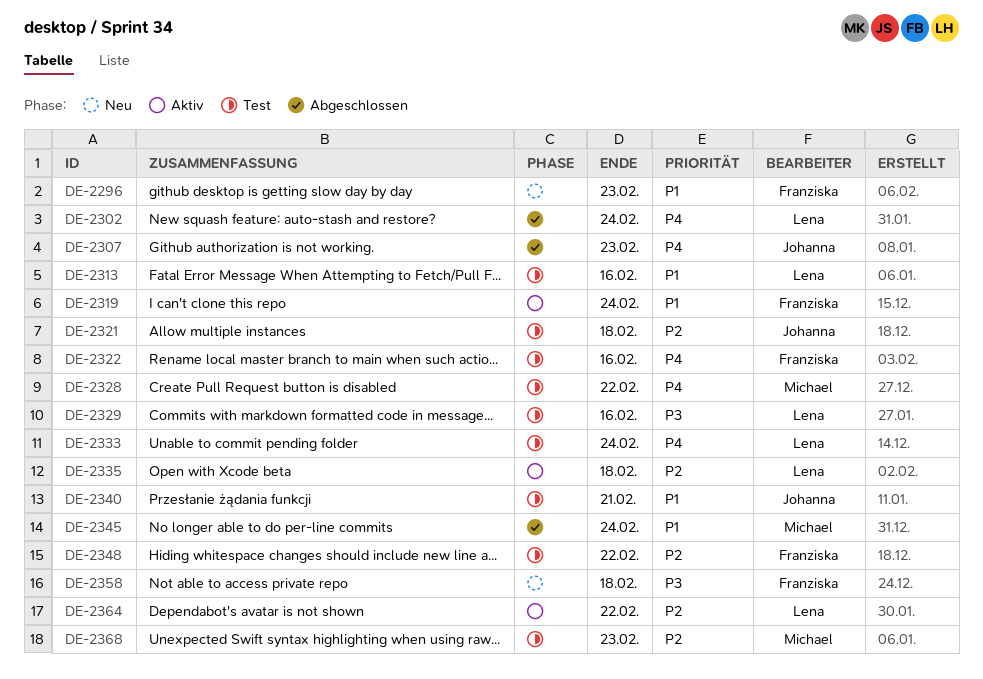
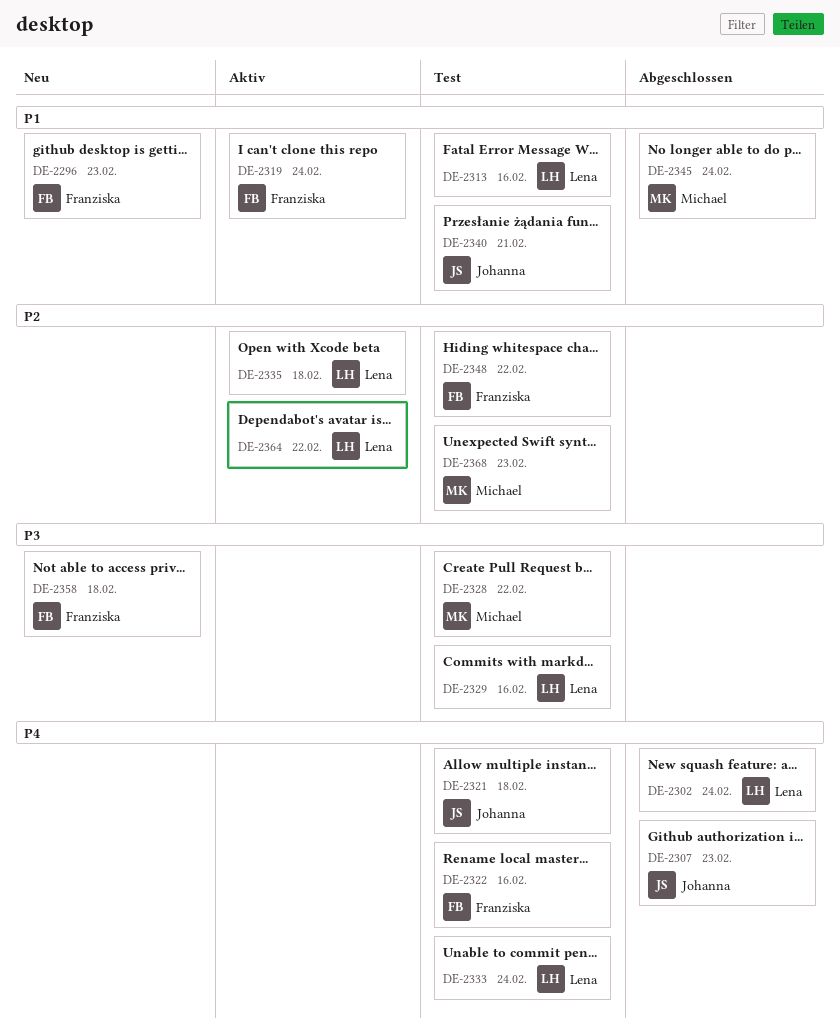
DE-2321, priority: P2 -> P4
DE-2328, priority: P4 -> P3

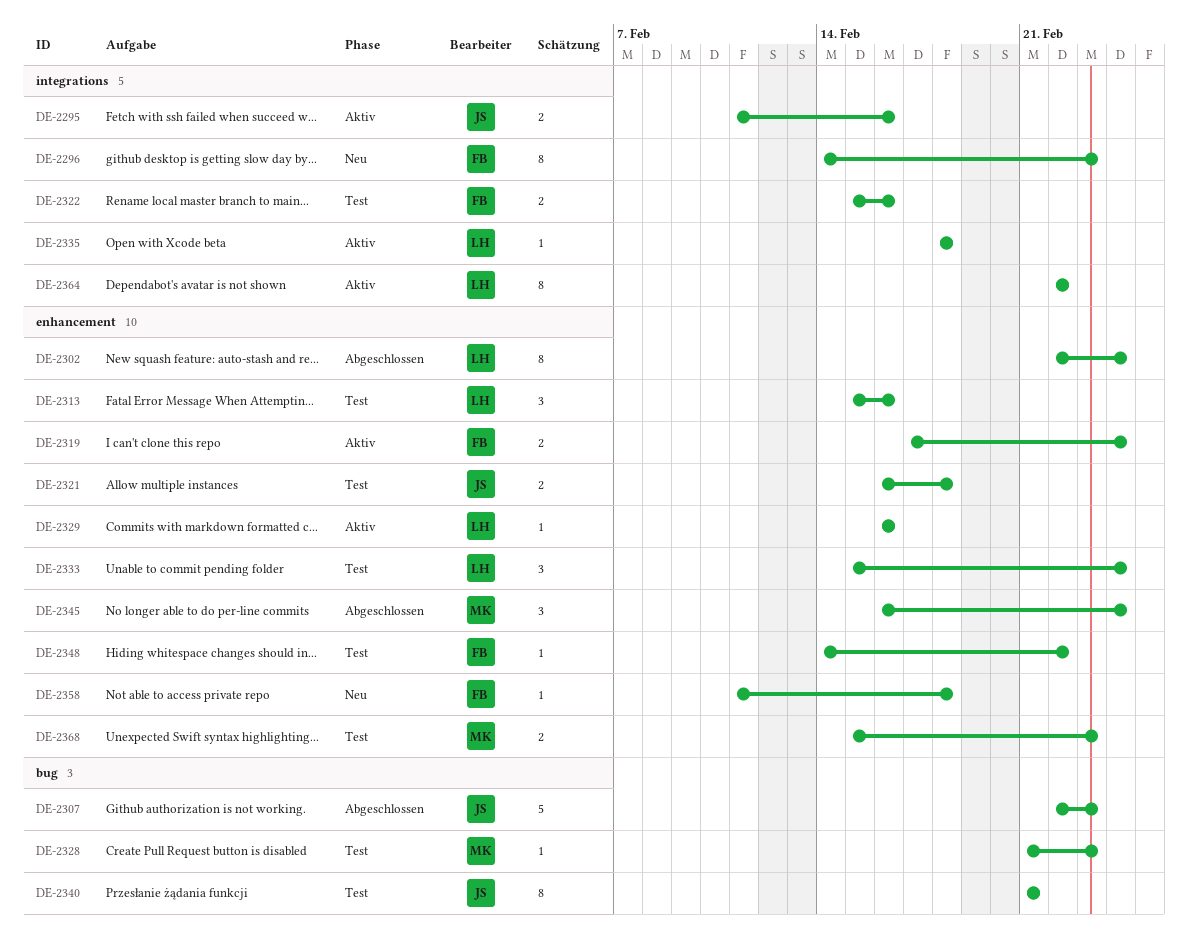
DE-2295: none -> present
DE-2328, due: Feb 22 -> Feb 23
DE-2329, status: Test -> Aktiv

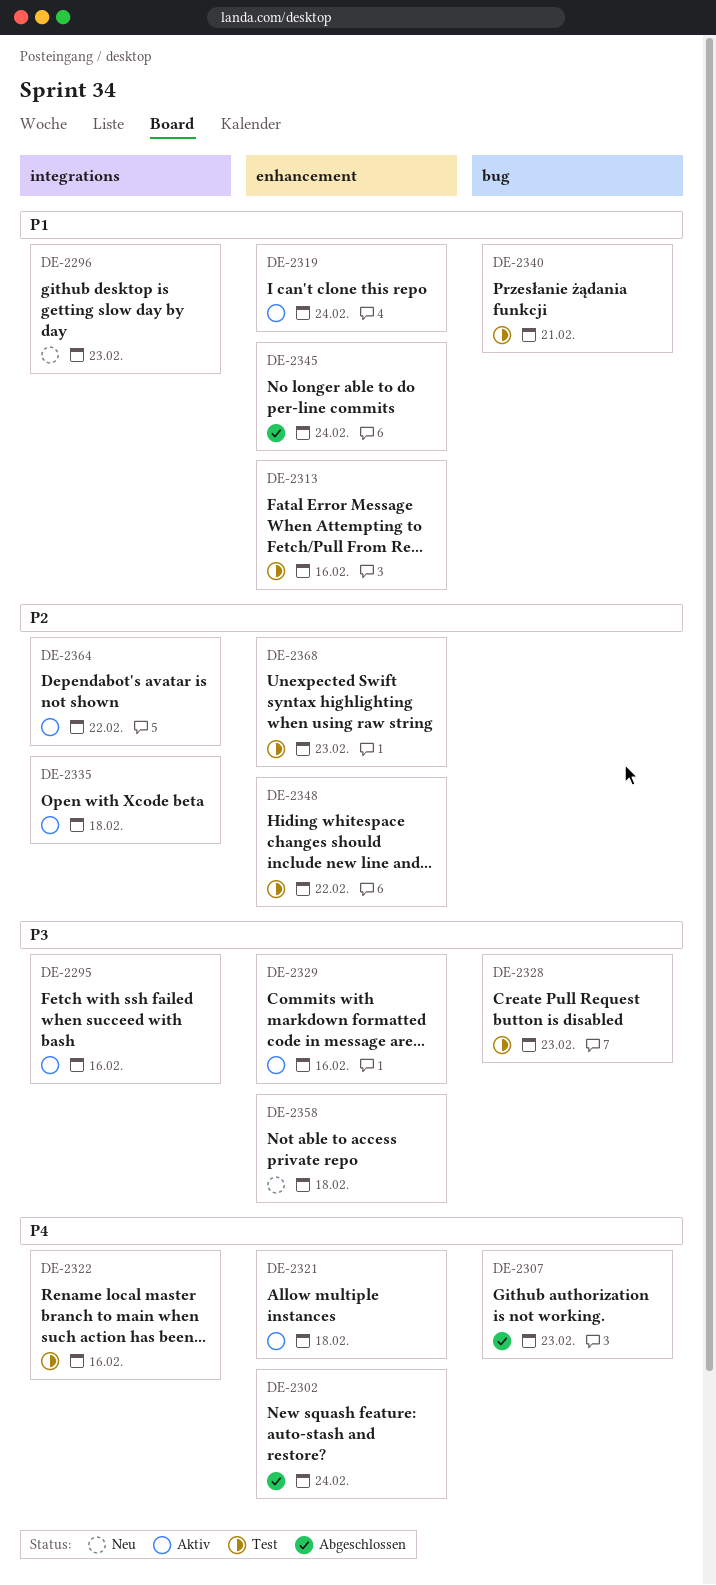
DE-2321, status: Test -> Aktiv
DE-2333: present -> none

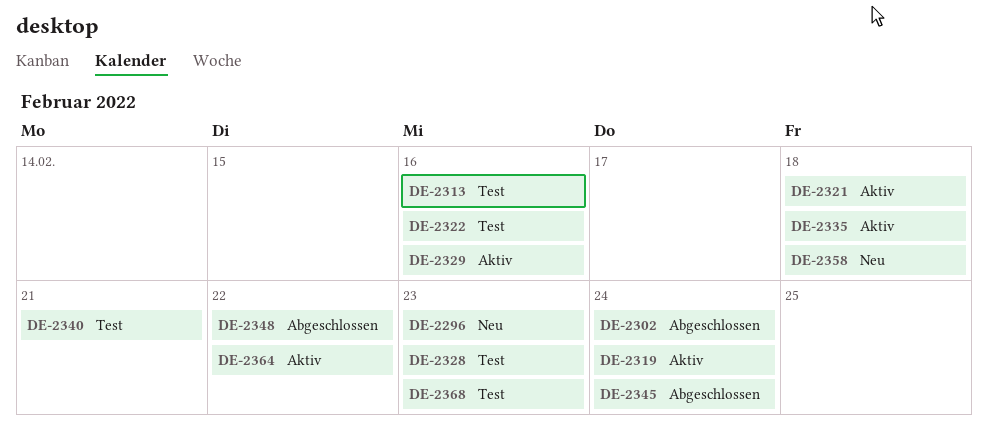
DE-2295: present -> none
DE-2307: present -> none
DE-2348, status: Test -> Abgeschlossen

